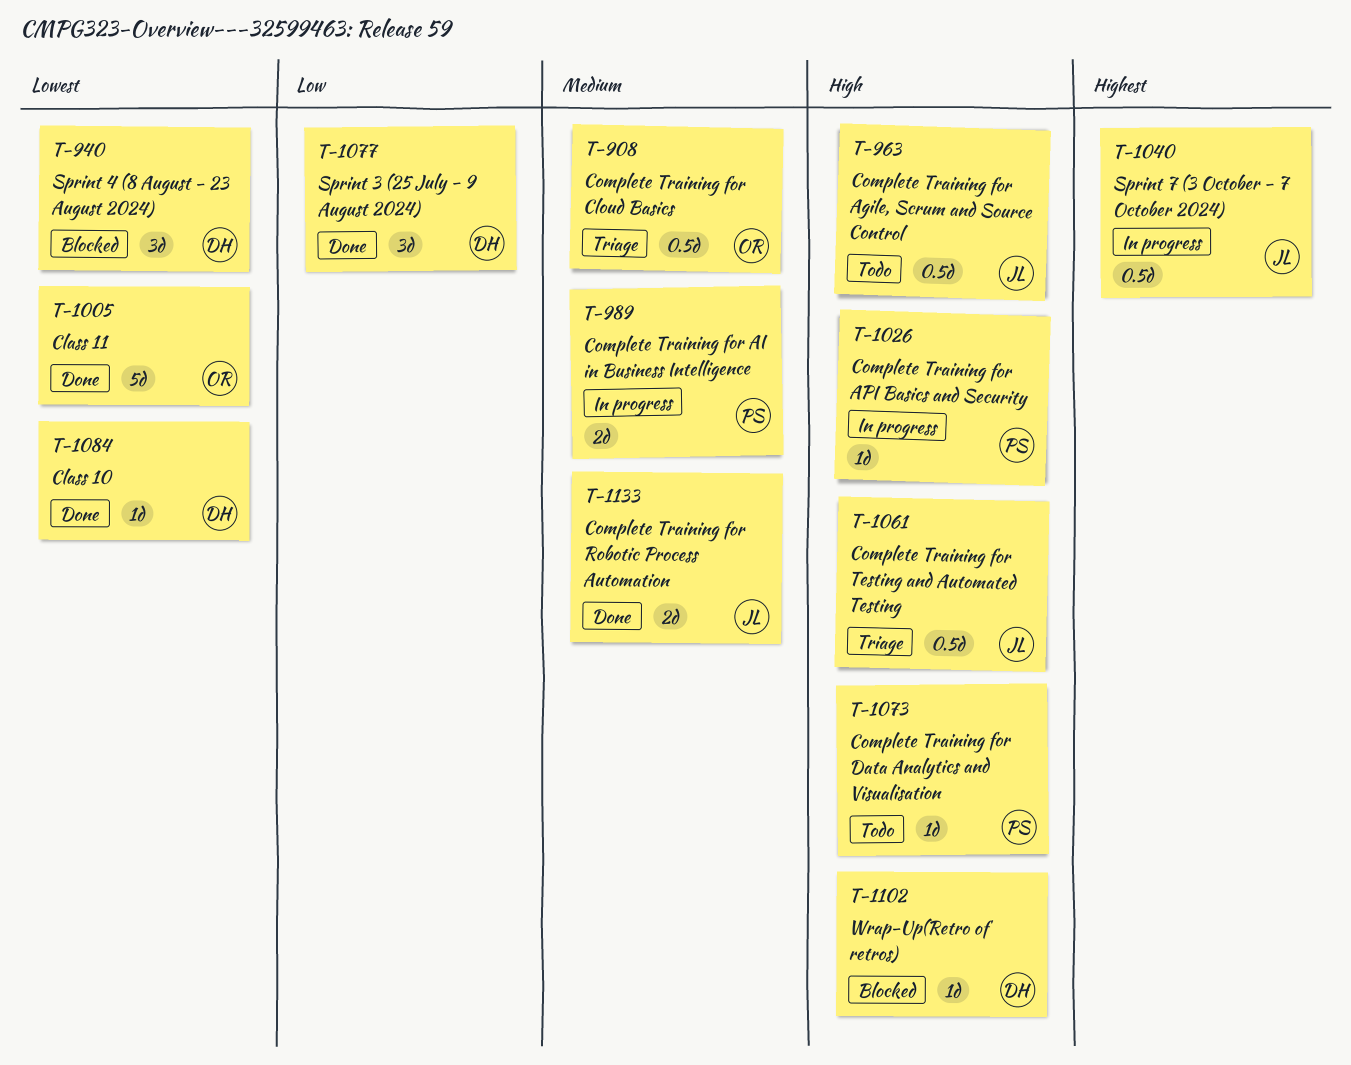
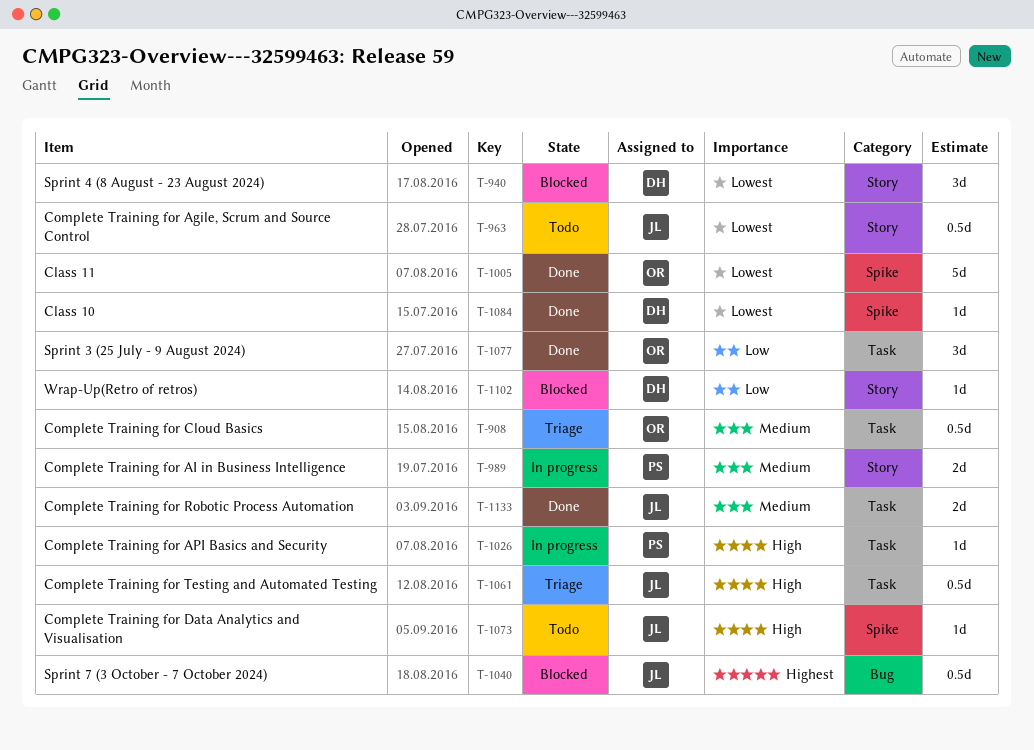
T-963, priority: High -> Lowest
T-1040, status: In progress -> Blocked
T-1073, owner: PS -> JL
T-1077, owner: DH -> OR
T-1102, priority: High -> Low

